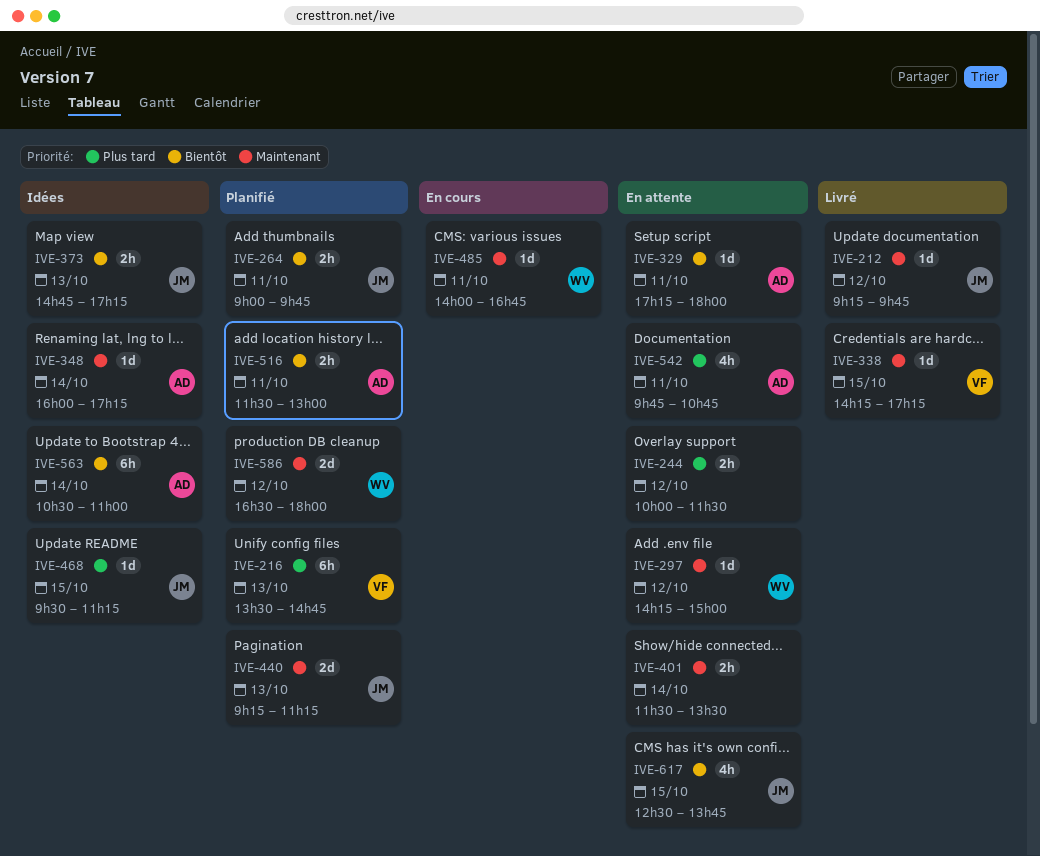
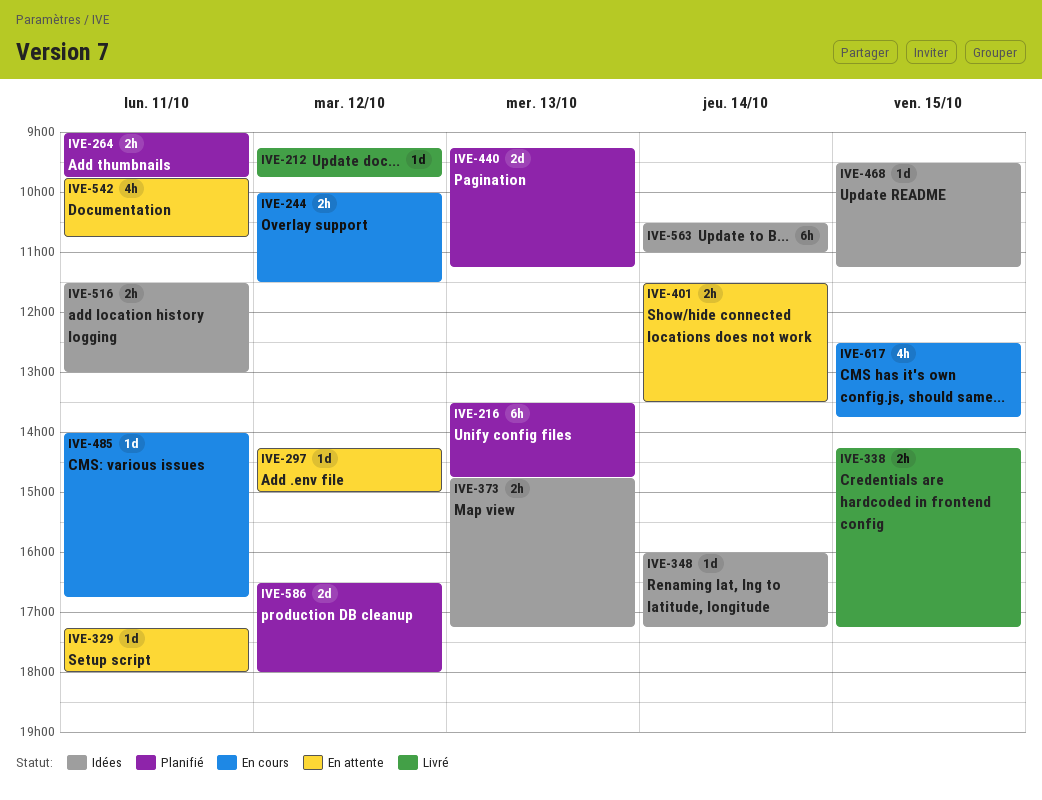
IVE-244, status: En attente -> En cours
IVE-338, estimate: 1d -> 2h
IVE-516, status: Planifié -> Idées
IVE-617, status: En attente -> En cours

